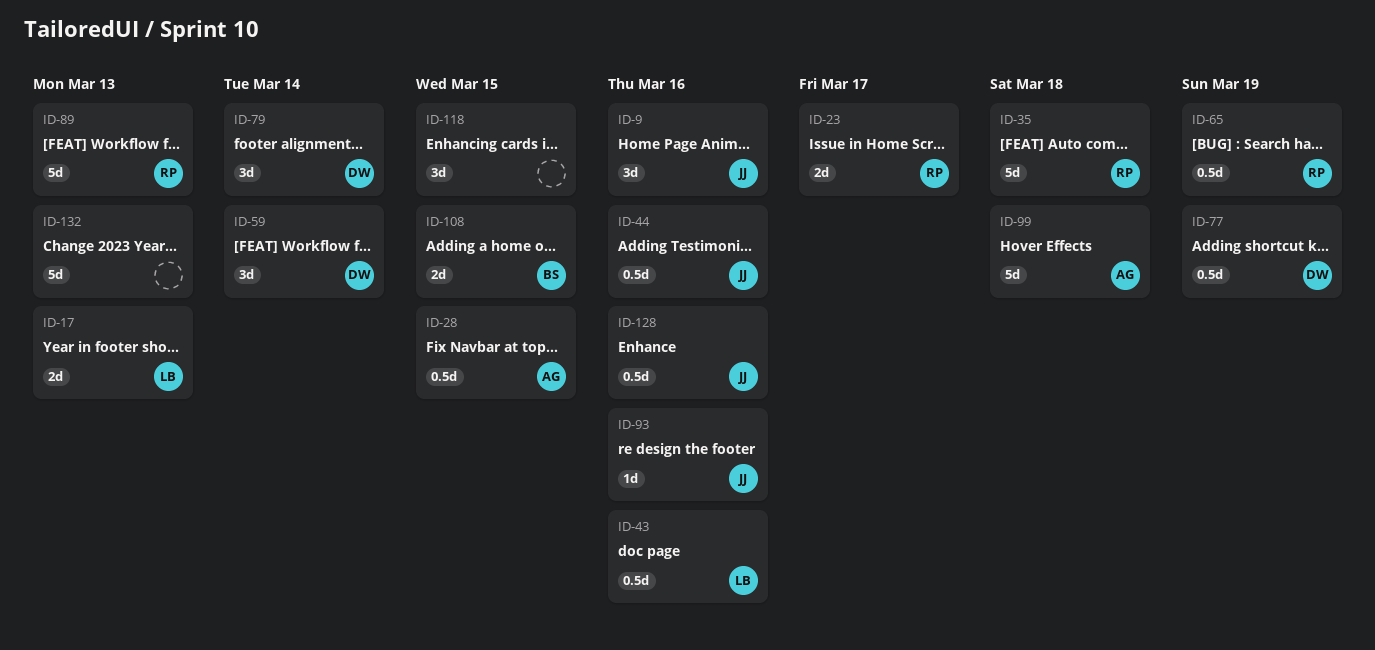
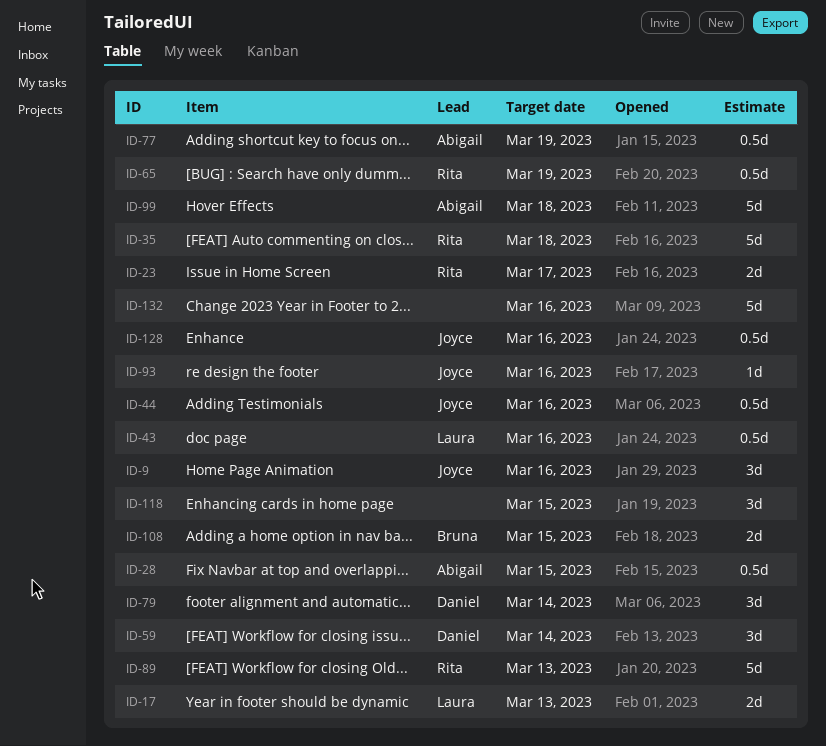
ID-77, owner: Daniel -> Abigail
ID-132, due: Mar 13 -> Mar 16

